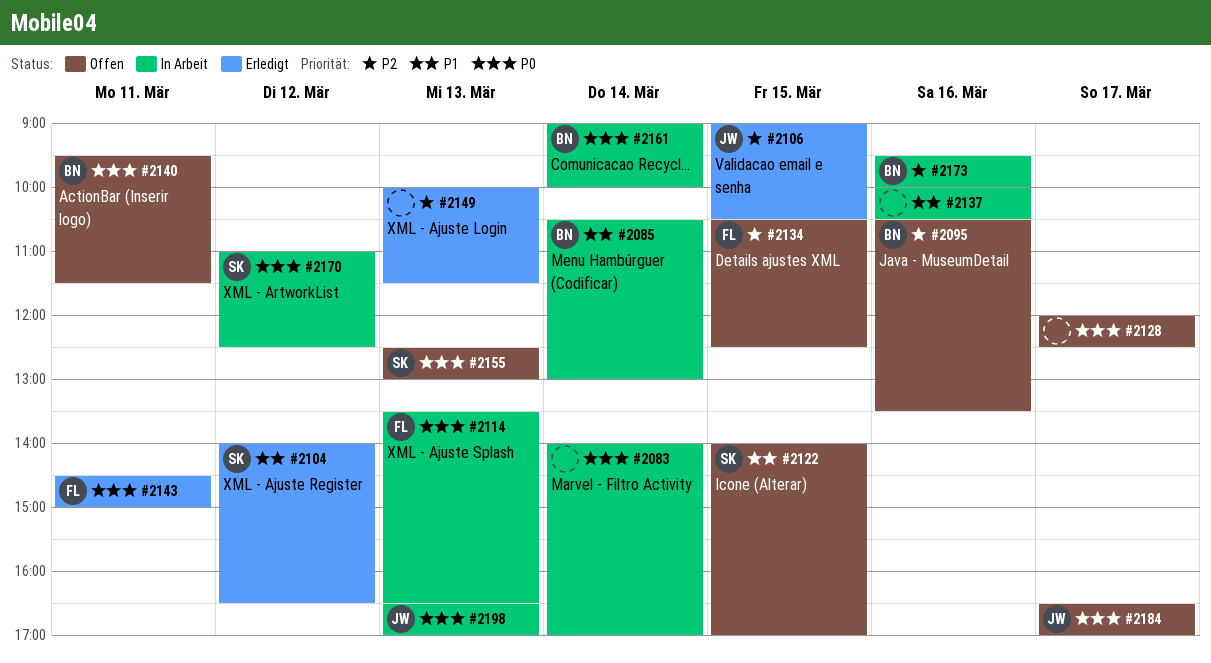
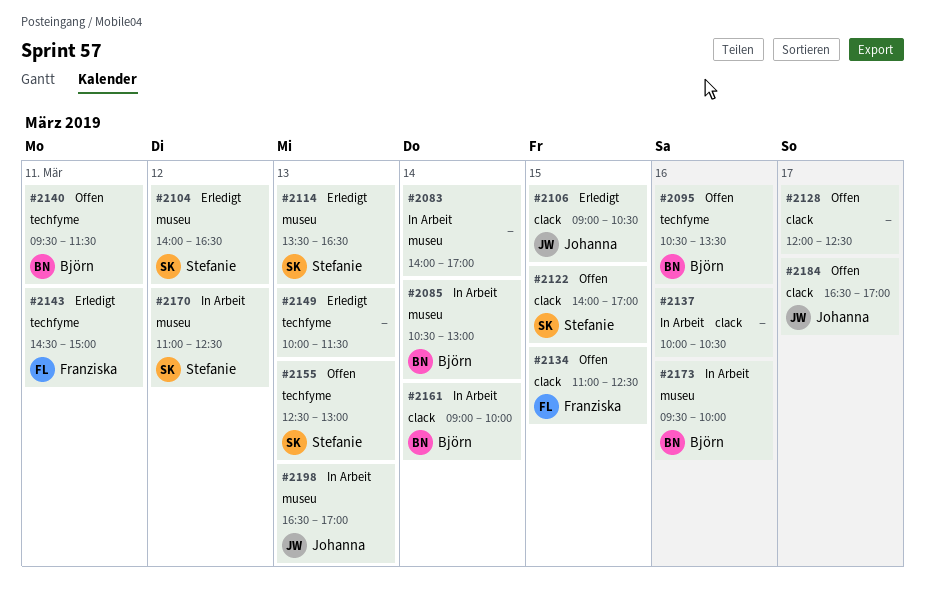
#2114, status: In Arbeit -> Erledigt
#2114, owner: Franziska -> Stefanie
#2134, begins: 10:30 -> 11:00

